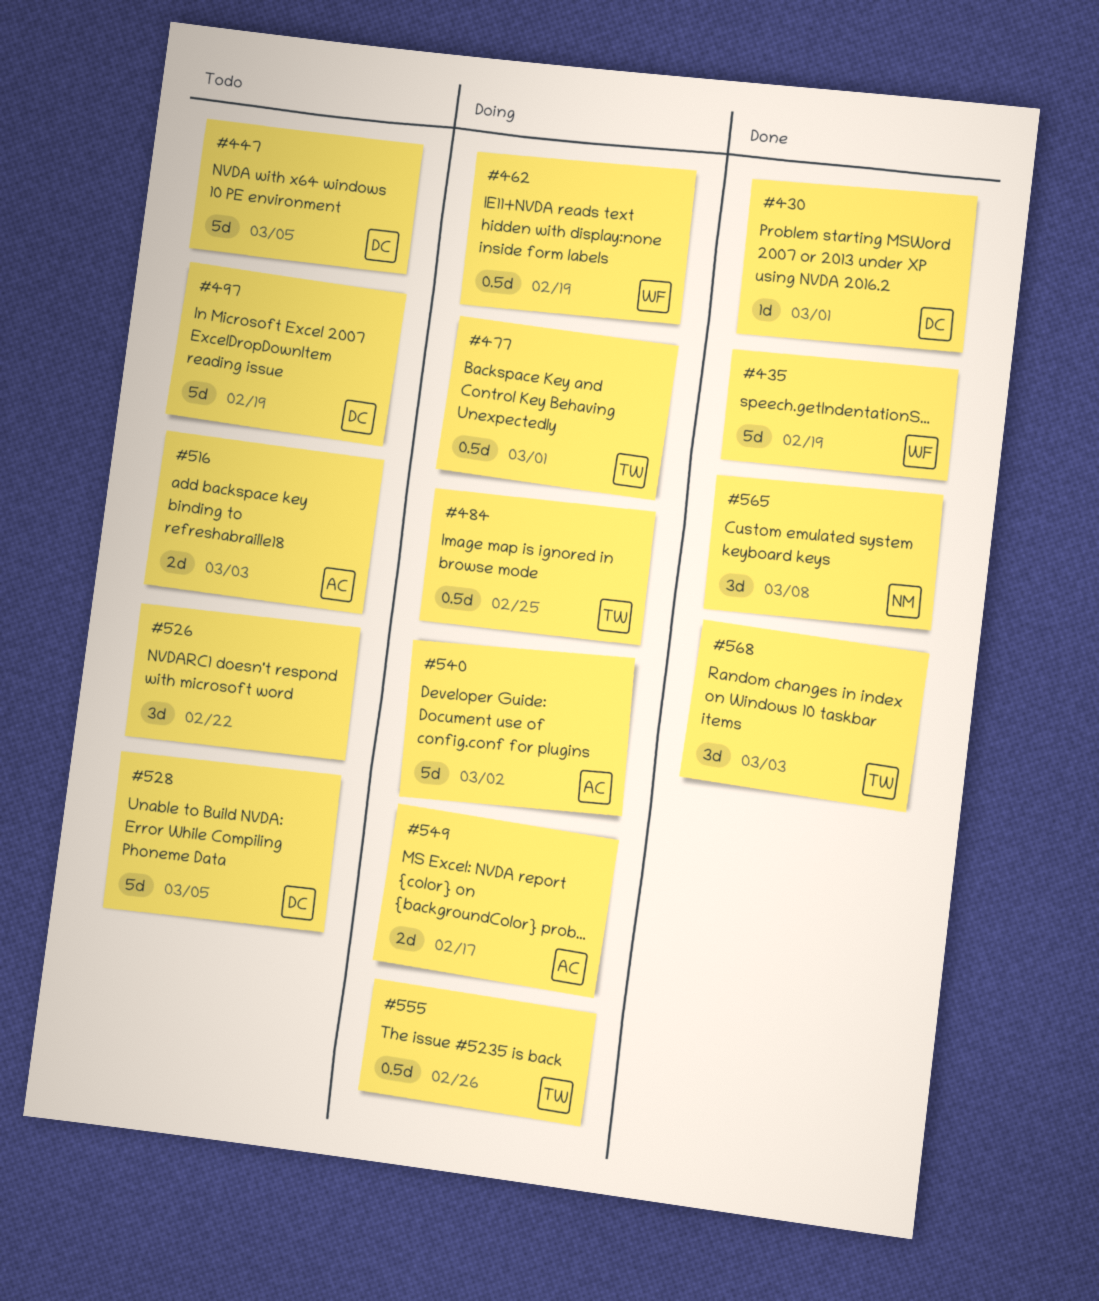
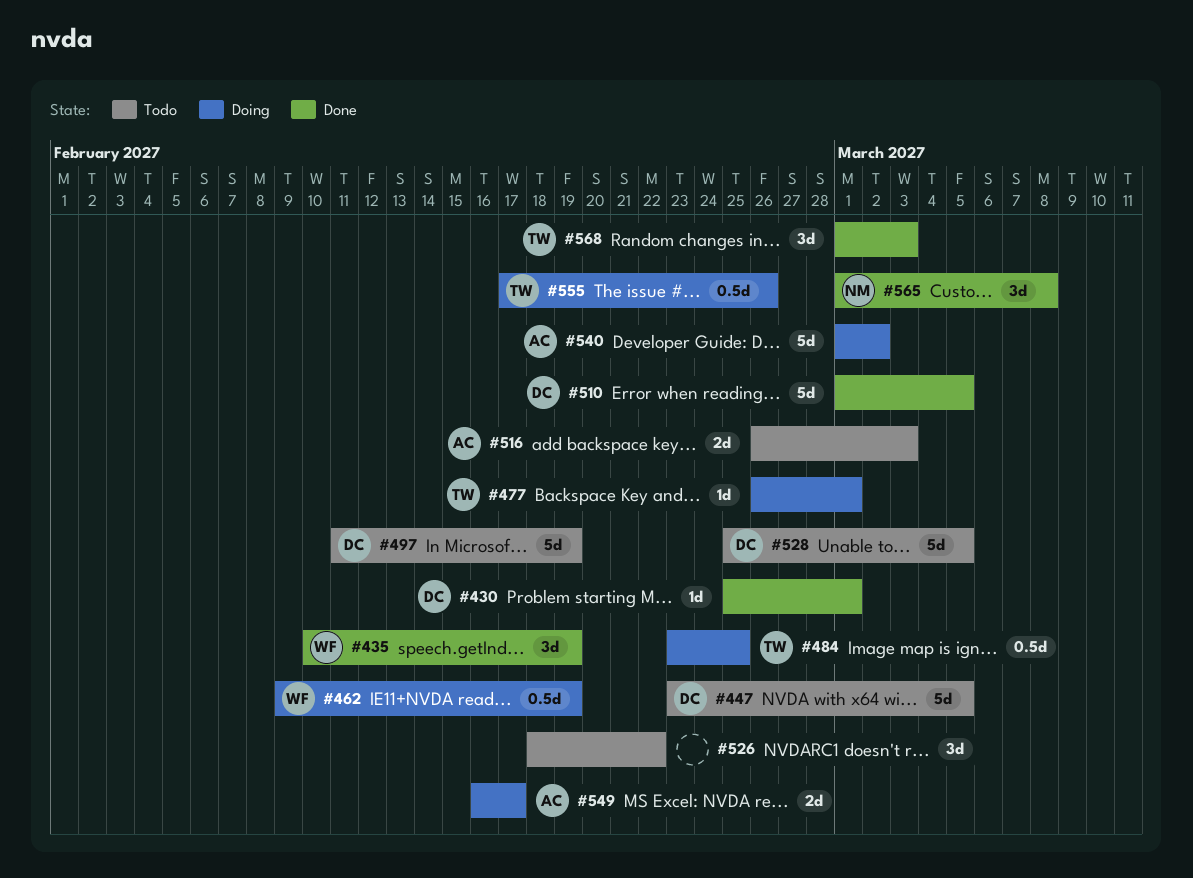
#435, estimate: 5d -> 3d
#477, estimate: 0.5d -> 1d
#510: none -> present

